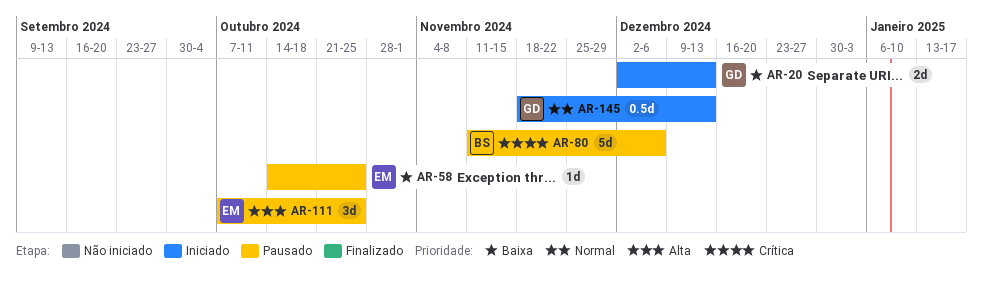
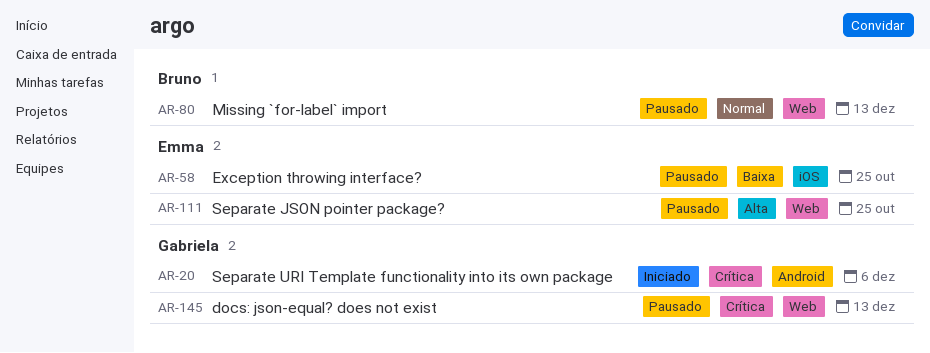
AR-20, priority: Baixa -> Crítica
AR-20, due: Dec 13 -> Dec 6
AR-80, priority: Crítica -> Normal
AR-80, due: Dec 6 -> Dec 13
AR-145, status: Iniciado -> Pausado
AR-145, priority: Normal -> Crítica

